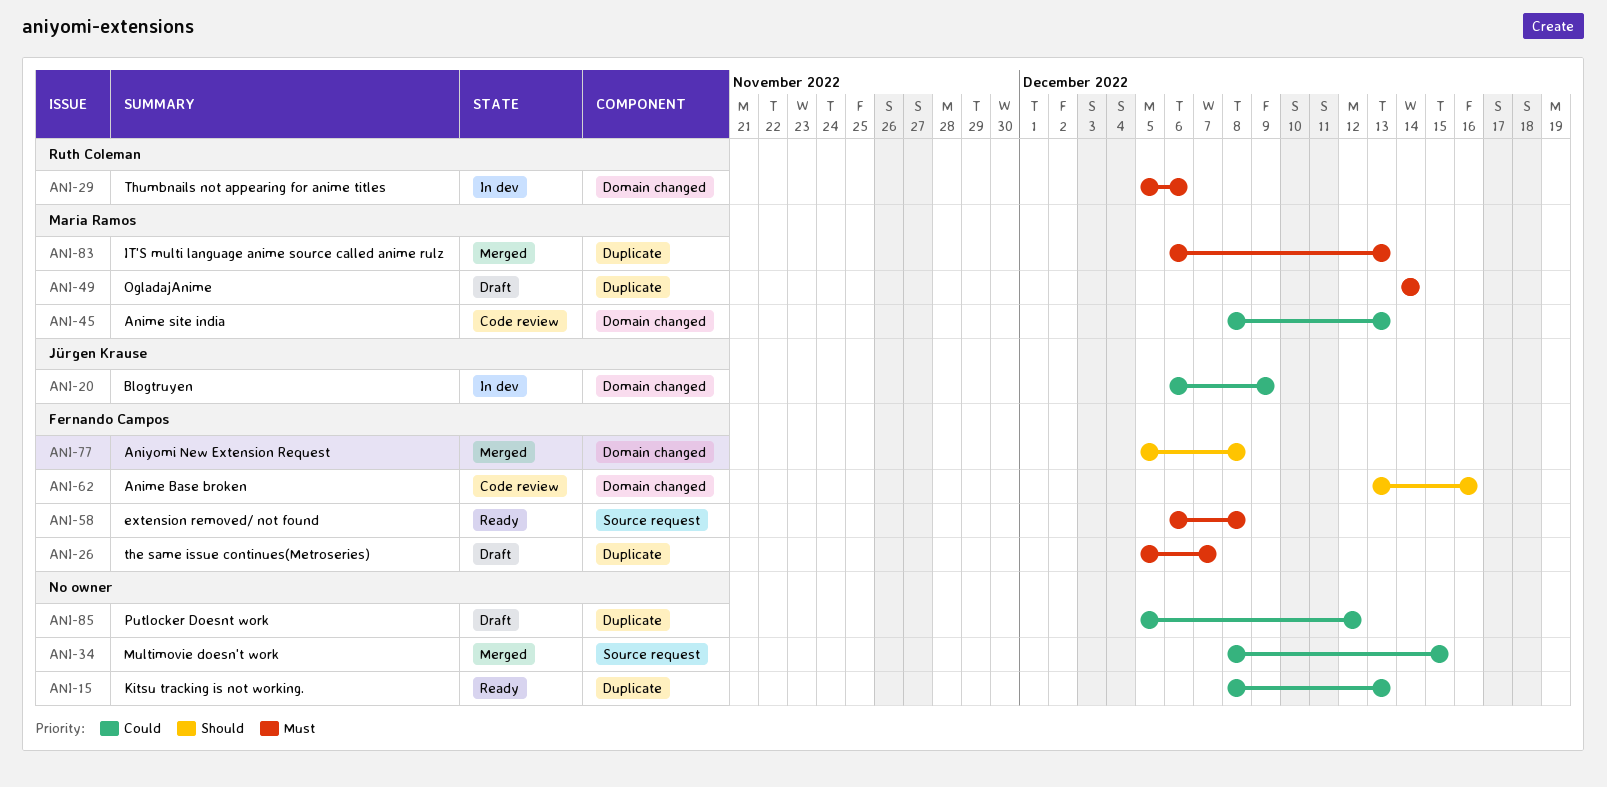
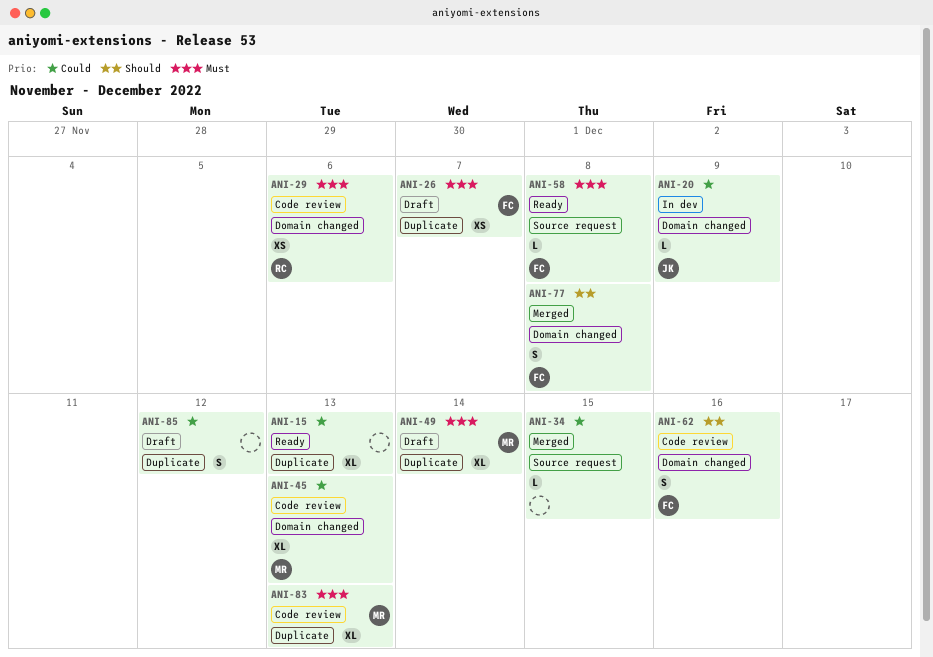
ANI-29, status: In dev -> Code review
ANI-83, status: Merged -> Code review

